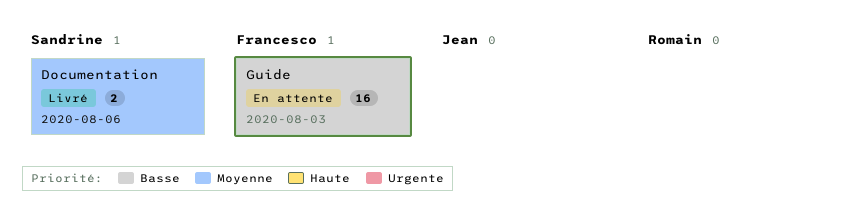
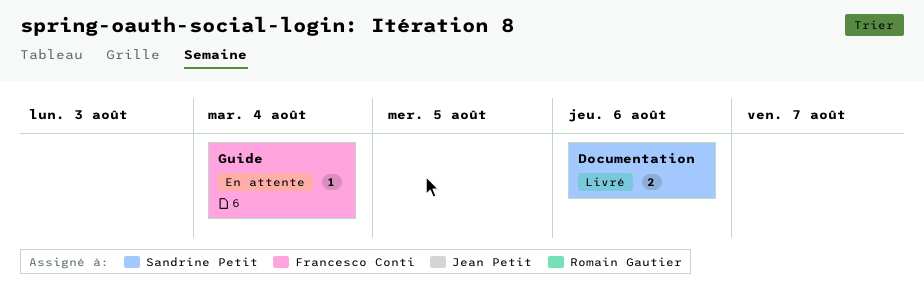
Guide, estimate: 16 -> 1
Guide, due: Aug 3 -> Aug 4

